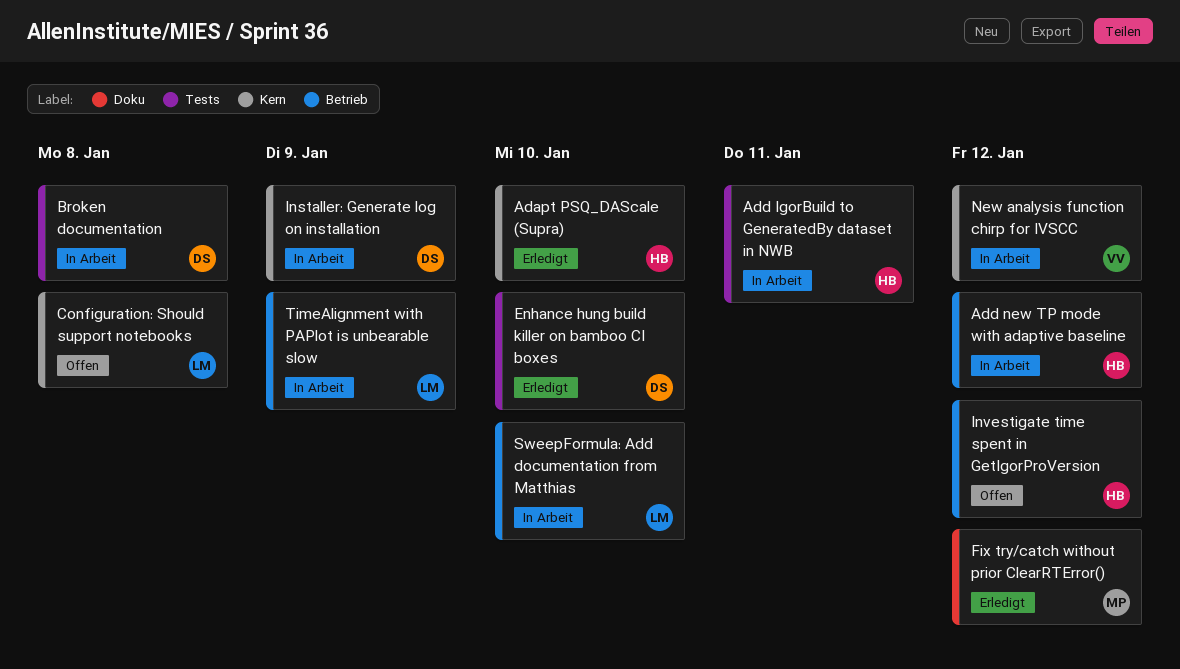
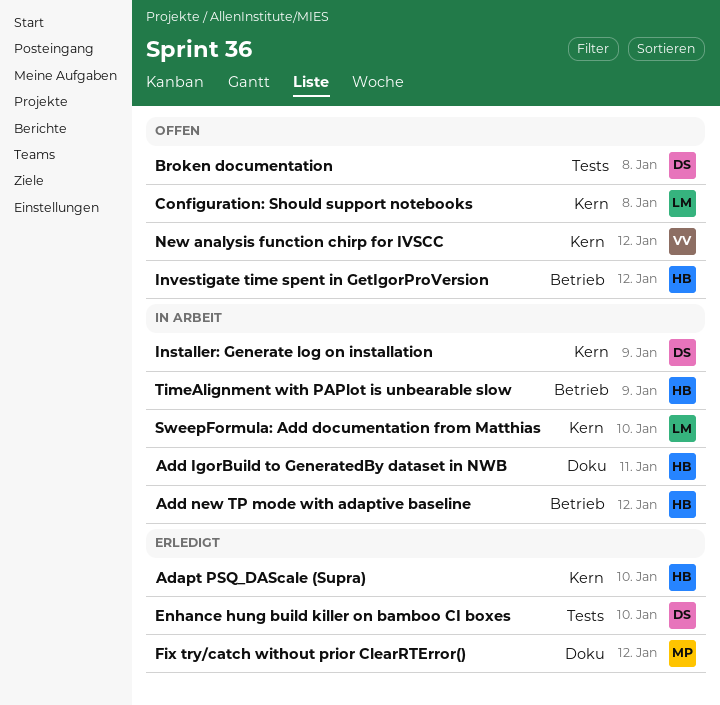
Add IgorBuild to GeneratedBy dataset in NWB, label: Tests -> Doku
Broken documentation, status: In Arbeit -> Offen
New analysis function chirp for IVSCC, status: In Arbeit -> Offen
SweepFormula: Add documentation from Matthias, label: Betrieb -> Kern
TimeAlignment with PAPlot is unbearable slow, owner: LM -> HB

